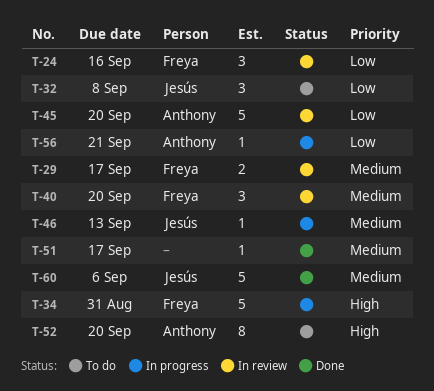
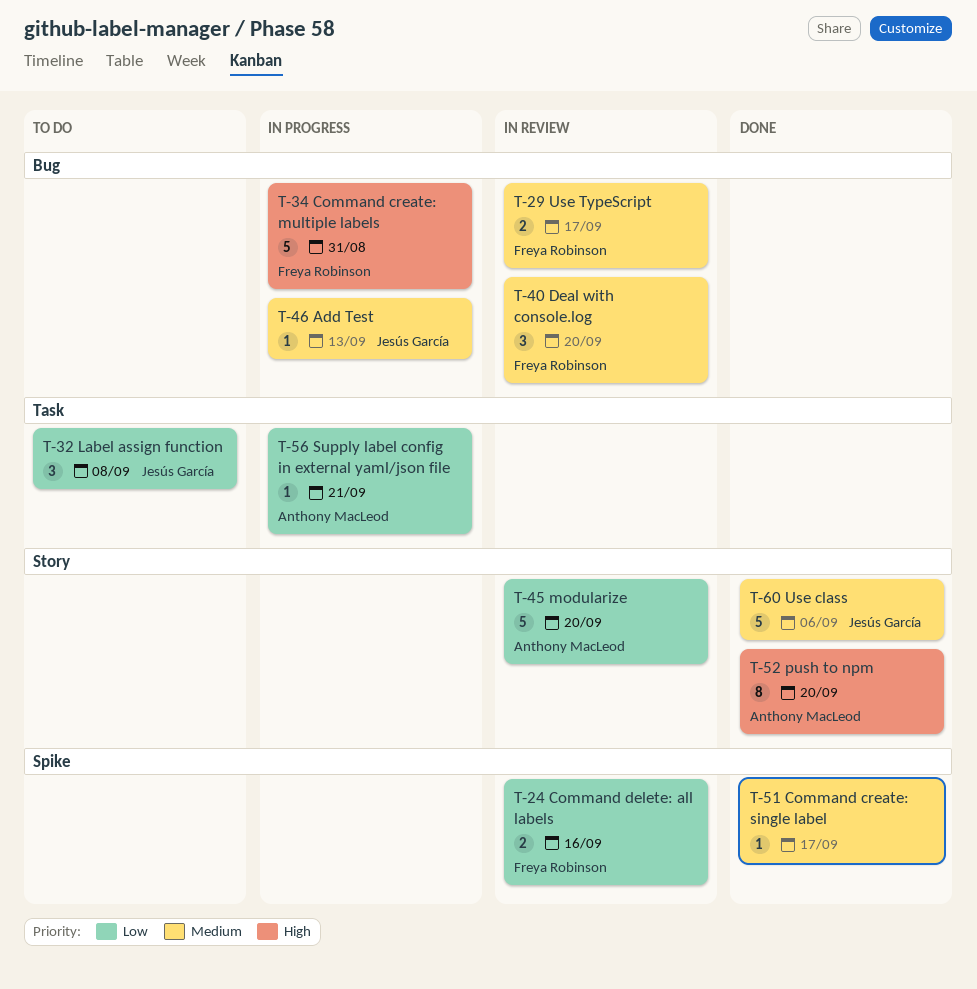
T-24, estimate: 3 -> 2
T-52, status: To do -> Done

